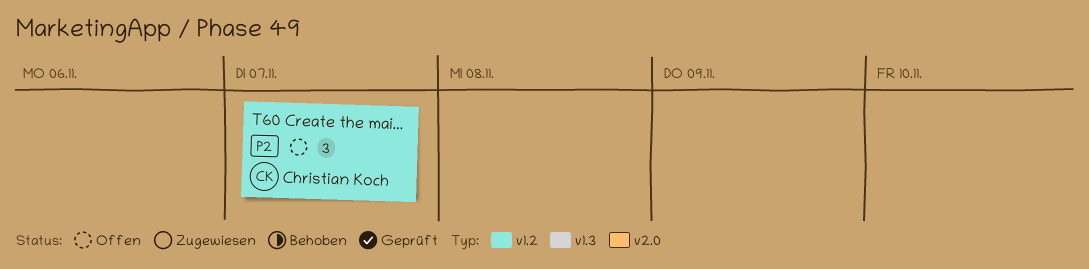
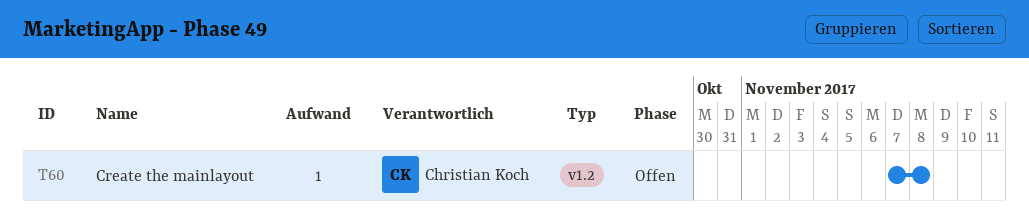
T60, estimate: 3 -> 1
T60, due: Nov 7 -> Nov 8

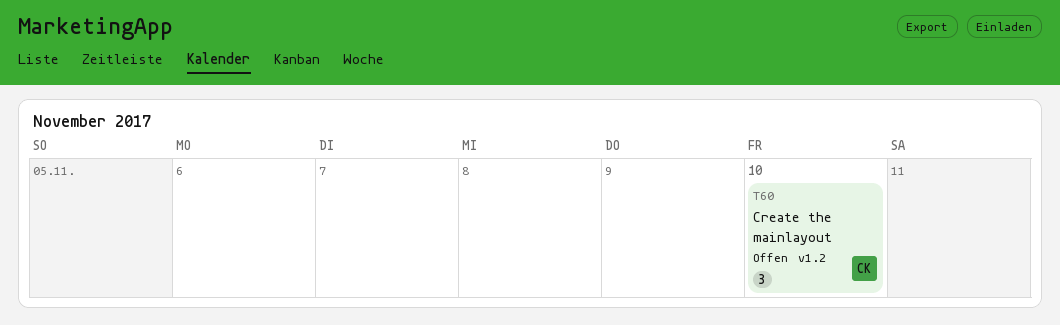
T60, estimate: 1 -> 3
T60, due: Nov 8 -> Nov 10

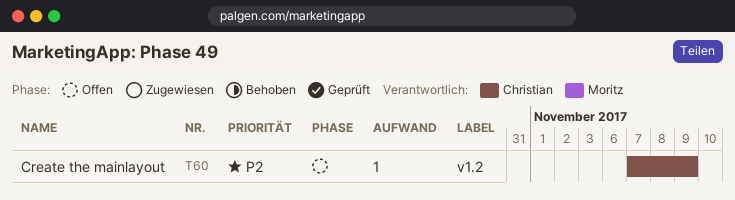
T60, estimate: 3 -> 1
T60, due: Nov 10 -> Nov 9

